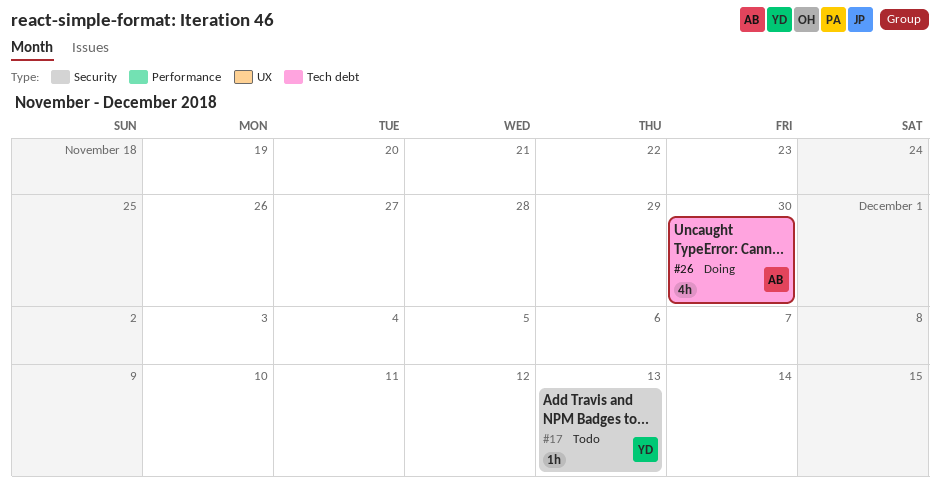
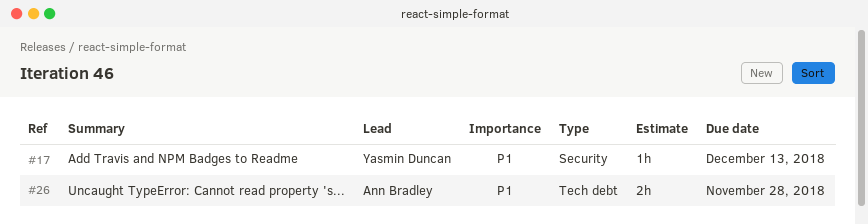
#26, estimate: 4h -> 2h
#26, due: Nov 30 -> Nov 28

